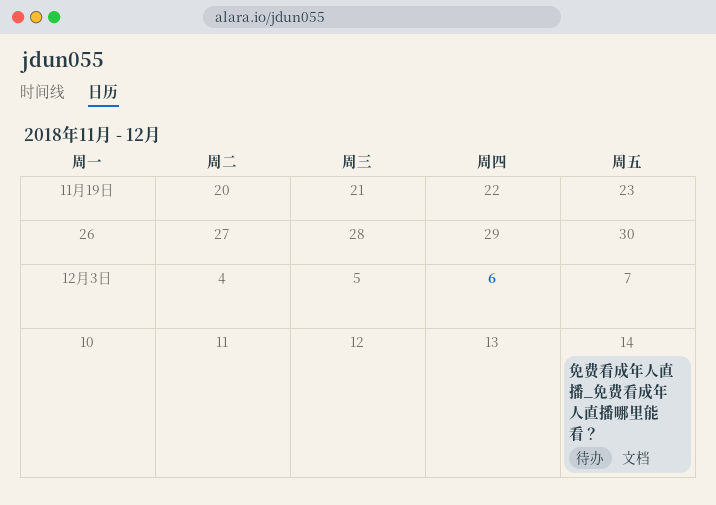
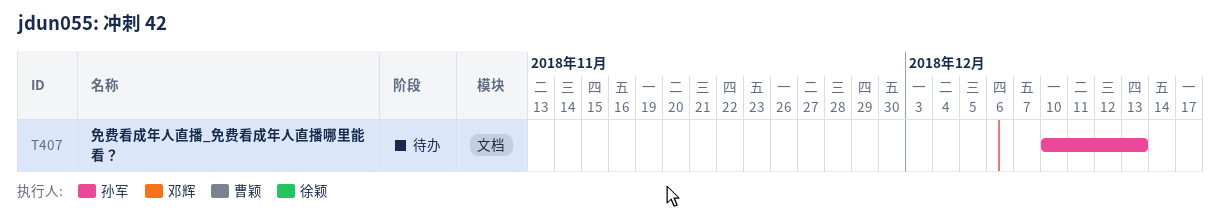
免费看成年人直播_免费看成年人直播哪里能看？, due: Dec 14 -> Dec 13

